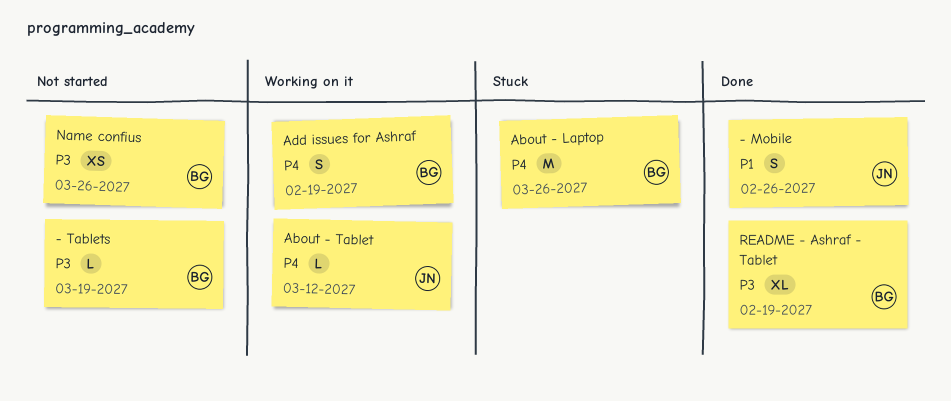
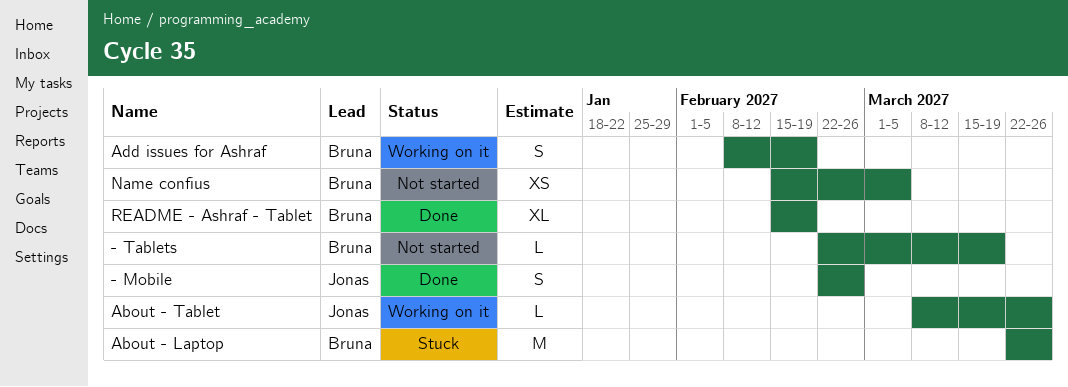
About - Tablet, due: Mar 12 -> Mar 26
Name confius, due: Mar 26 -> Mar 5

